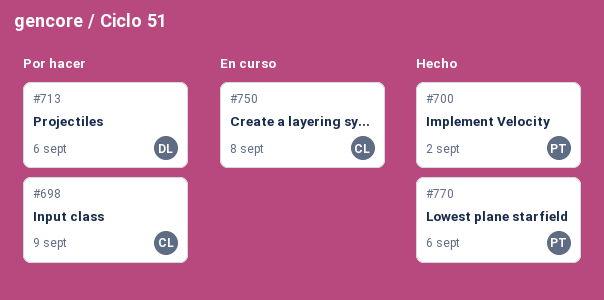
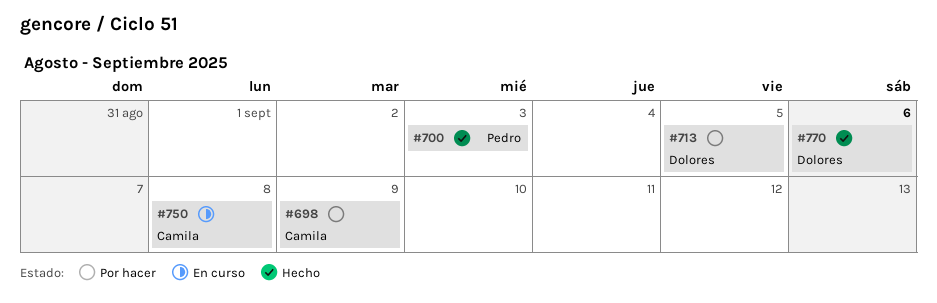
#700, due: Sep 2 -> Sep 3
#713, due: Sep 6 -> Sep 5
#770, owner: Pedro -> Dolores

